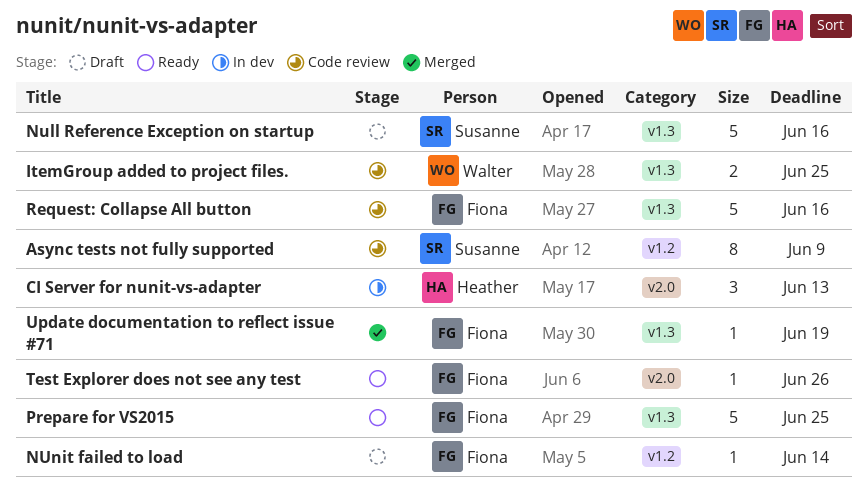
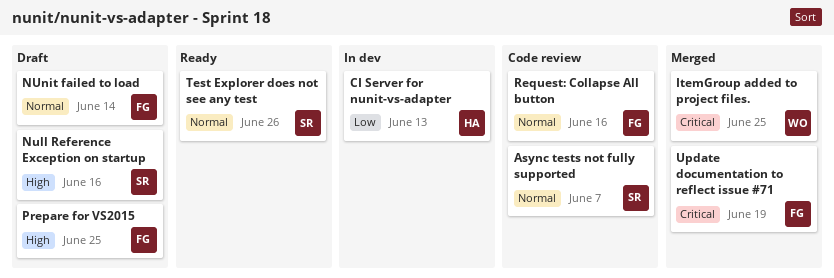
Async tests not fully supported, due: Jun 9 -> Jun 7
ItemGroup added to project files., status: Code review -> Merged
Prepare for VS2015, status: Ready -> Draft
Test Explorer does not see any test, owner: Fiona -> Susanne

